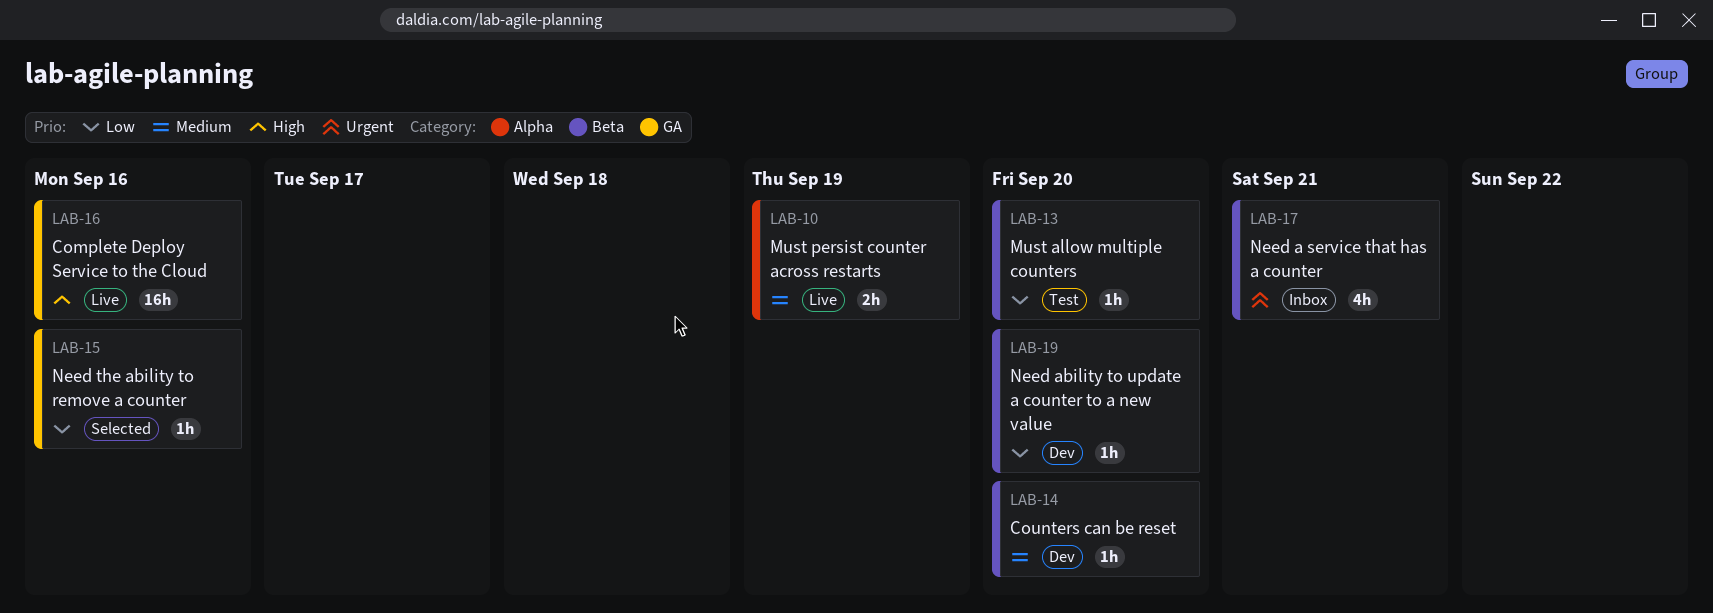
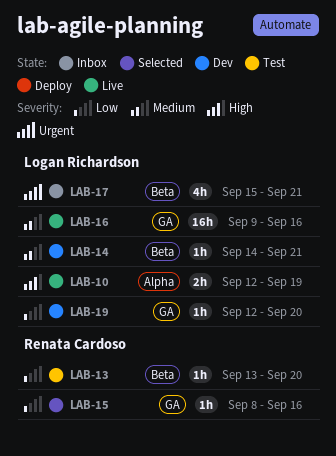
LAB-10, priority: Medium -> High
LAB-14, due: Sep 20 -> Sep 21
LAB-16, priority: High -> Medium
LAB-19, label: Beta -> GA

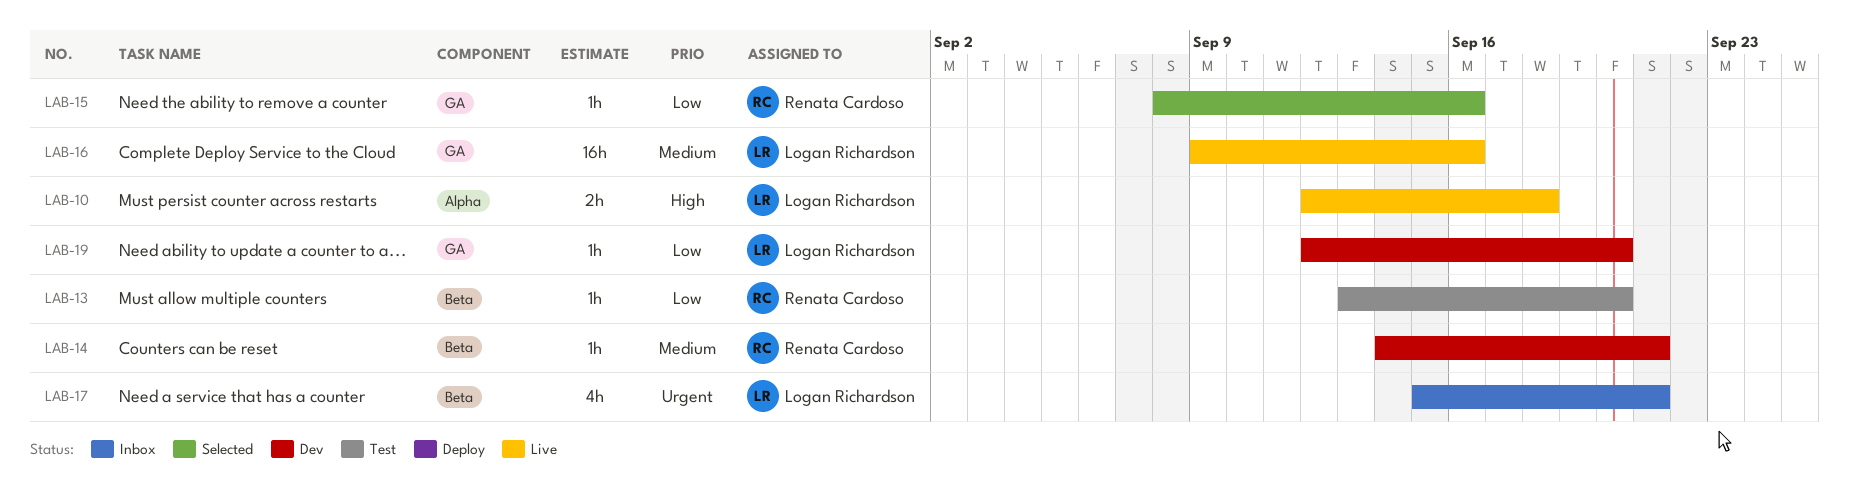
LAB-10, due: Sep 19 -> Sep 18
LAB-14, owner: Logan Richardson -> Renata Cardoso

